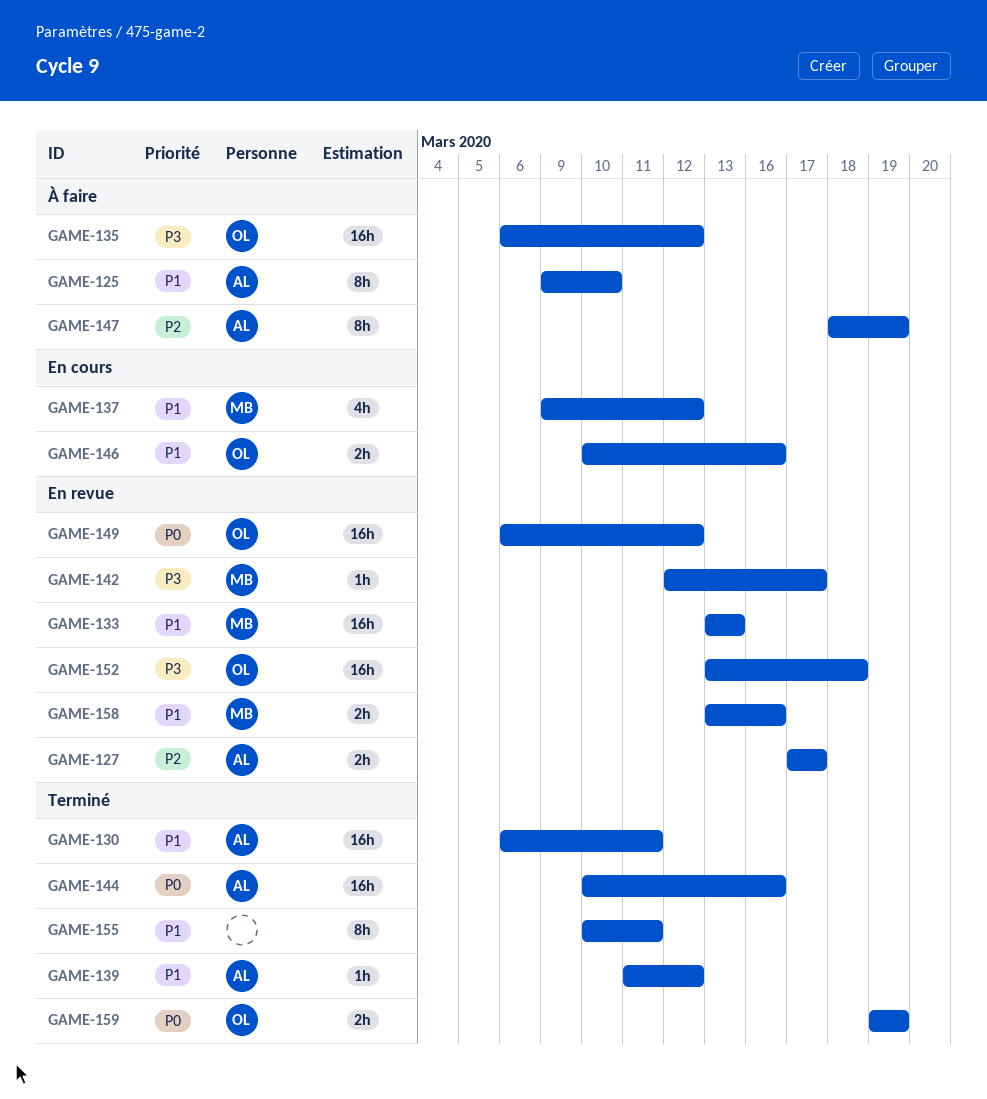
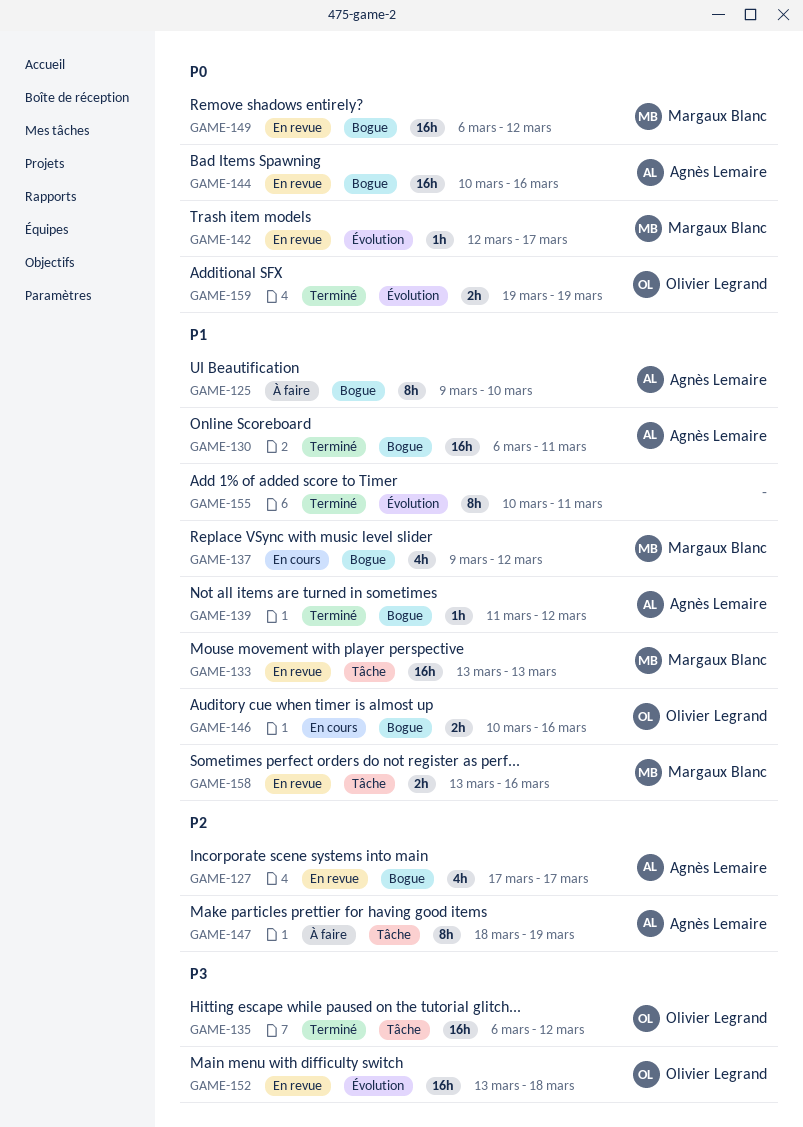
GAME-127, estimate: 2h -> 4h
GAME-135, status: À faire -> Terminé
GAME-142, priority: P3 -> P0
GAME-144, status: Terminé -> En revue
GAME-149, owner: Olivier Legrand -> Margaux Blanc

